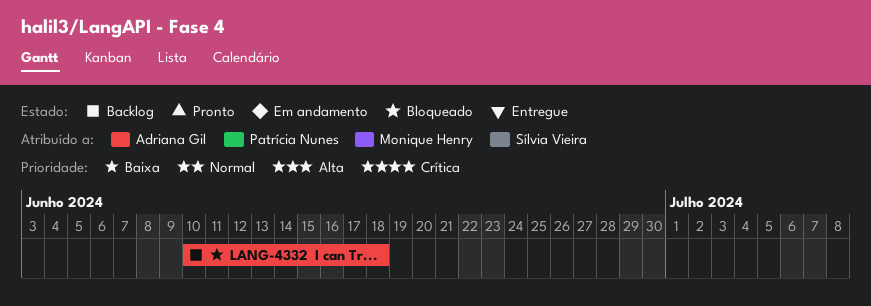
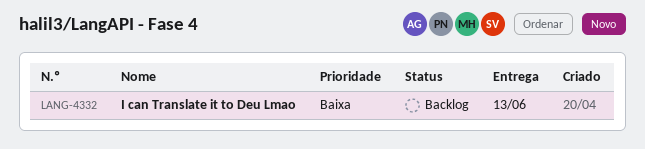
LANG-4332, due: Jun 18 -> Jun 13

